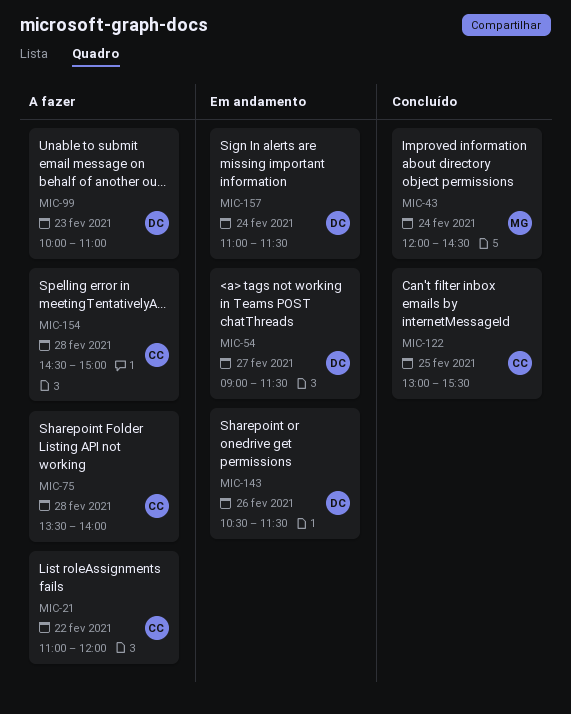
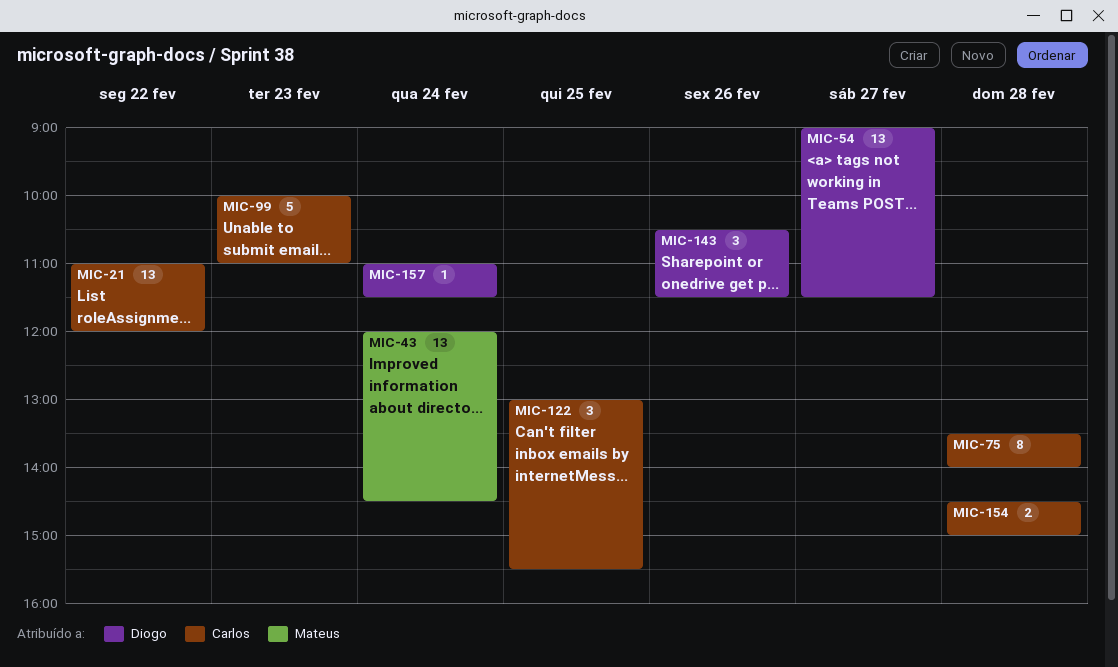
MIC-99, owner: Diogo -> Carlos

